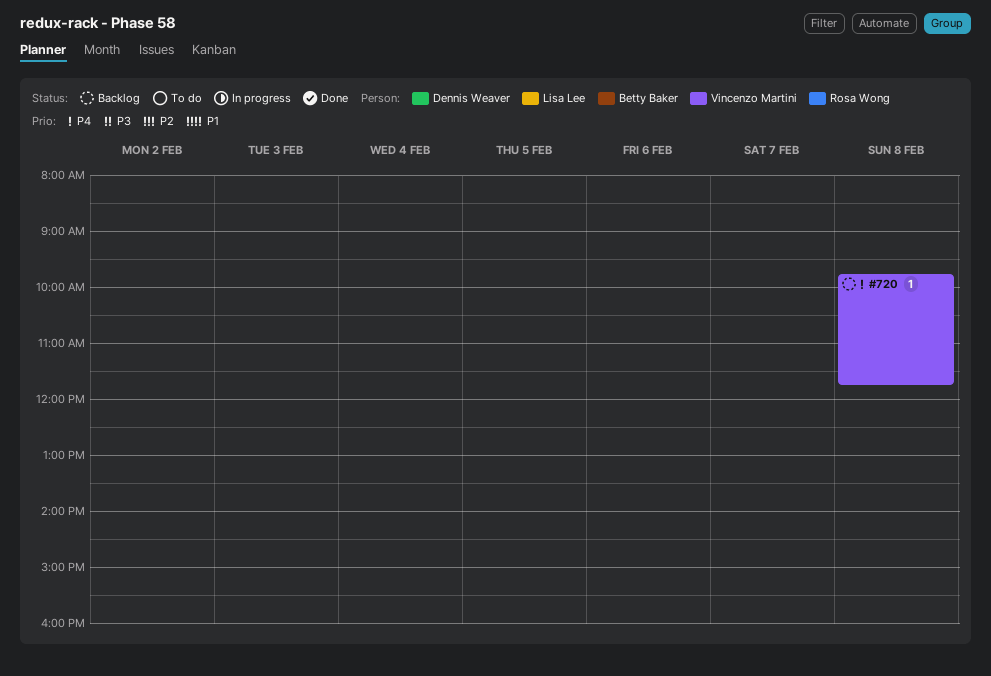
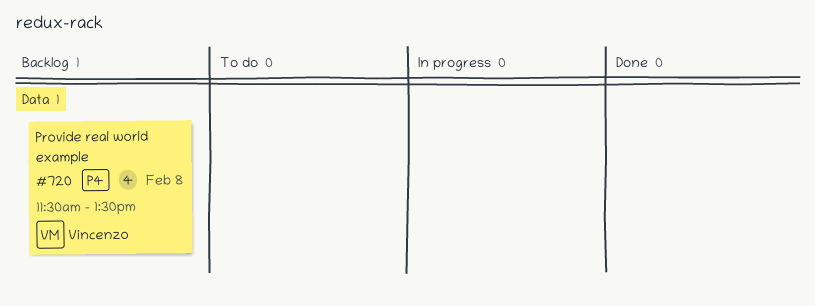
#720, estimate: 1 -> 4
#720, begins: 09:45 -> 11:30
#720, ends: 11:45 -> 13:30

